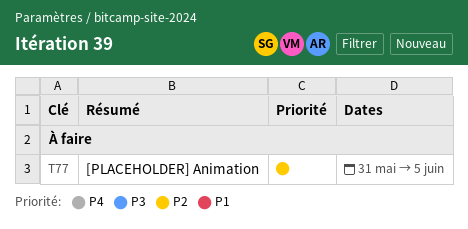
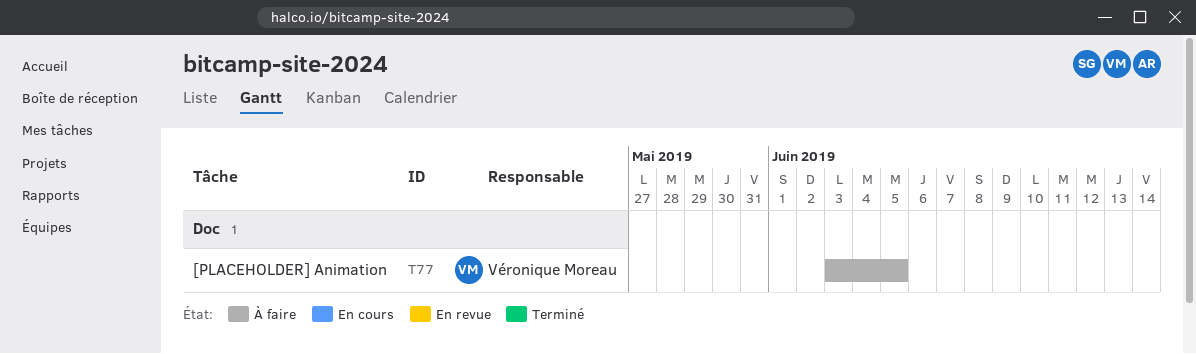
T77, start: May 31 -> Jun 3

